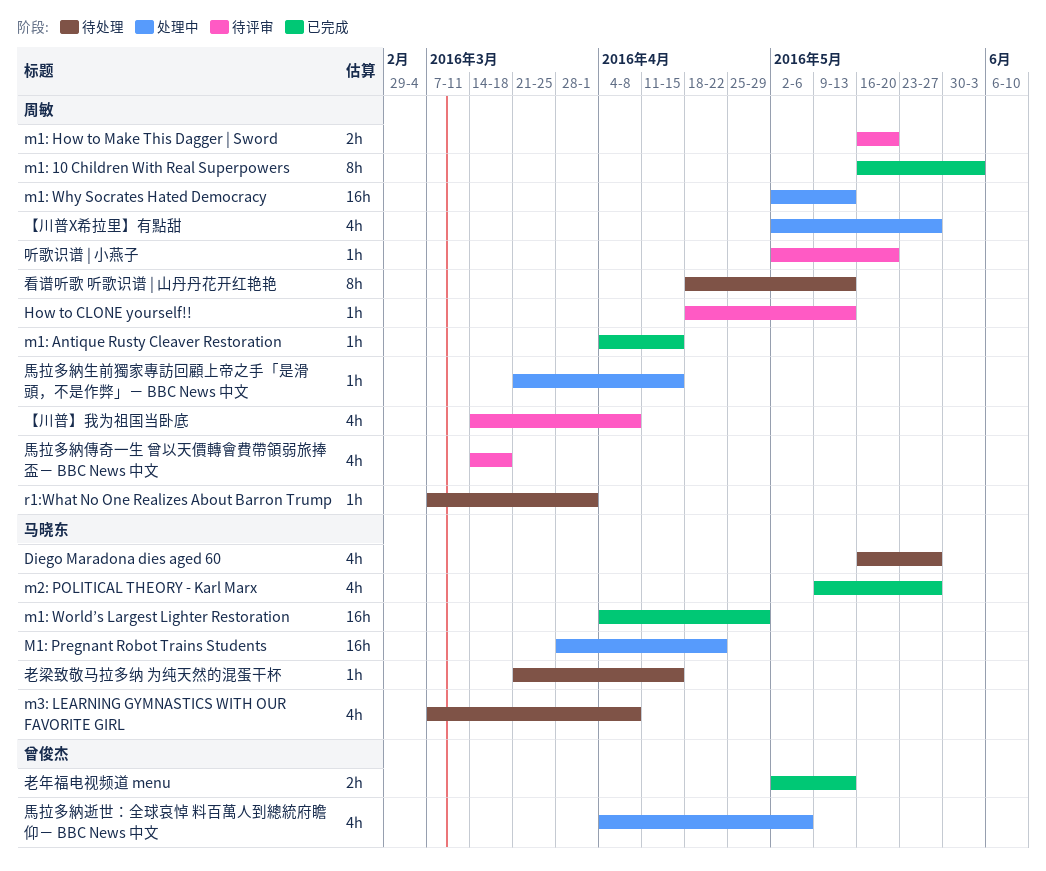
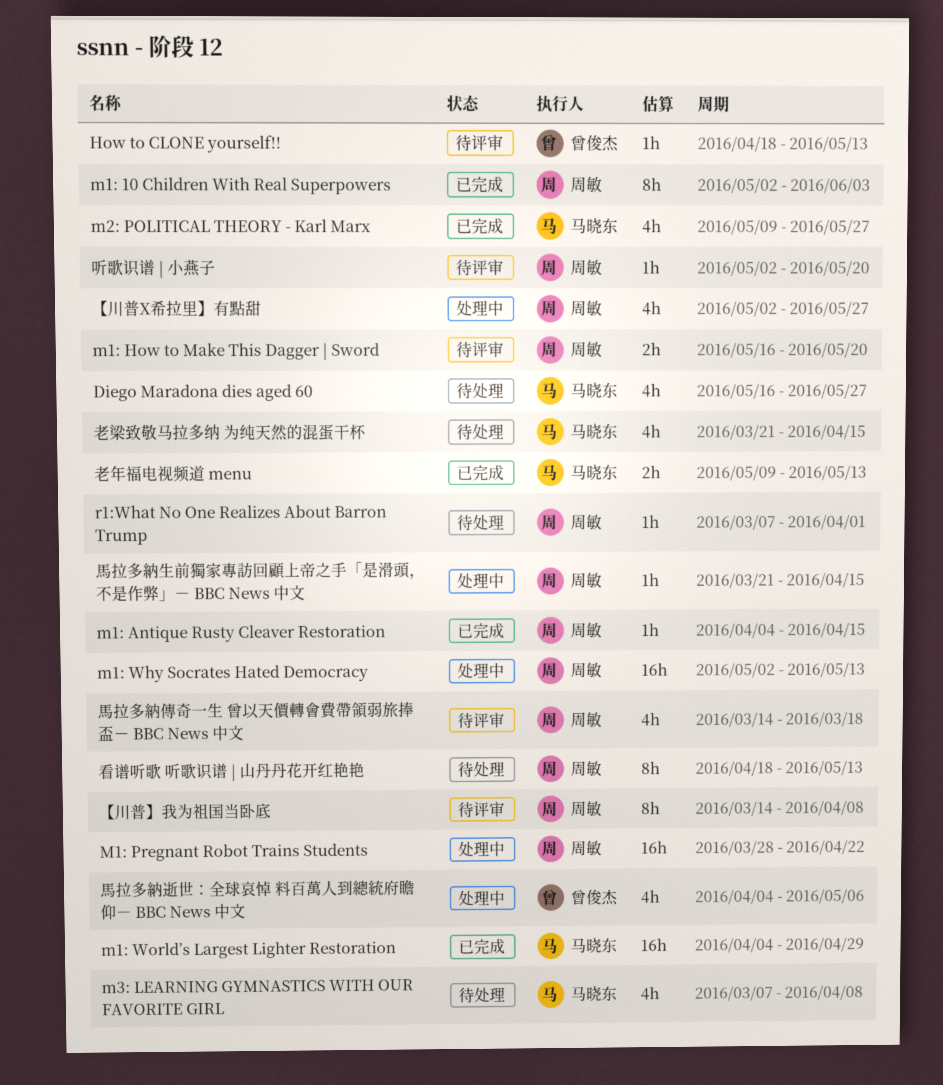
How to CLONE yourself!!, owner: 周敏 -> 曾俊杰
m1: 10 Children With Real Superpowers, start: May 16 -> May 2
M1: Pregnant Robot Trains Students, owner: 马晓东 -> 周敏
【川普】我为祖国当卧底, estimate: 4h -> 8h
老年福电视频道 menu, owner: 曾俊杰 -> 马晓东
老年福电视频道 menu, start: May 2 -> May 9
老梁致敬马拉多纳 为纯天然的混蛋干杯, estimate: 1h -> 4h

